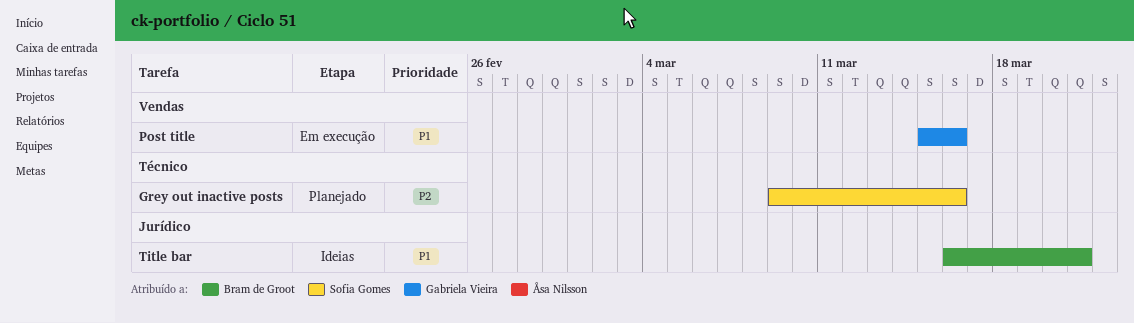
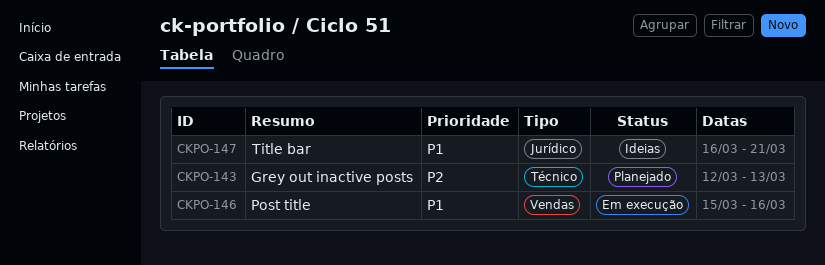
Grey out inactive posts, start: Mar 9 -> Mar 12
Grey out inactive posts, due: Mar 16 -> Mar 13

